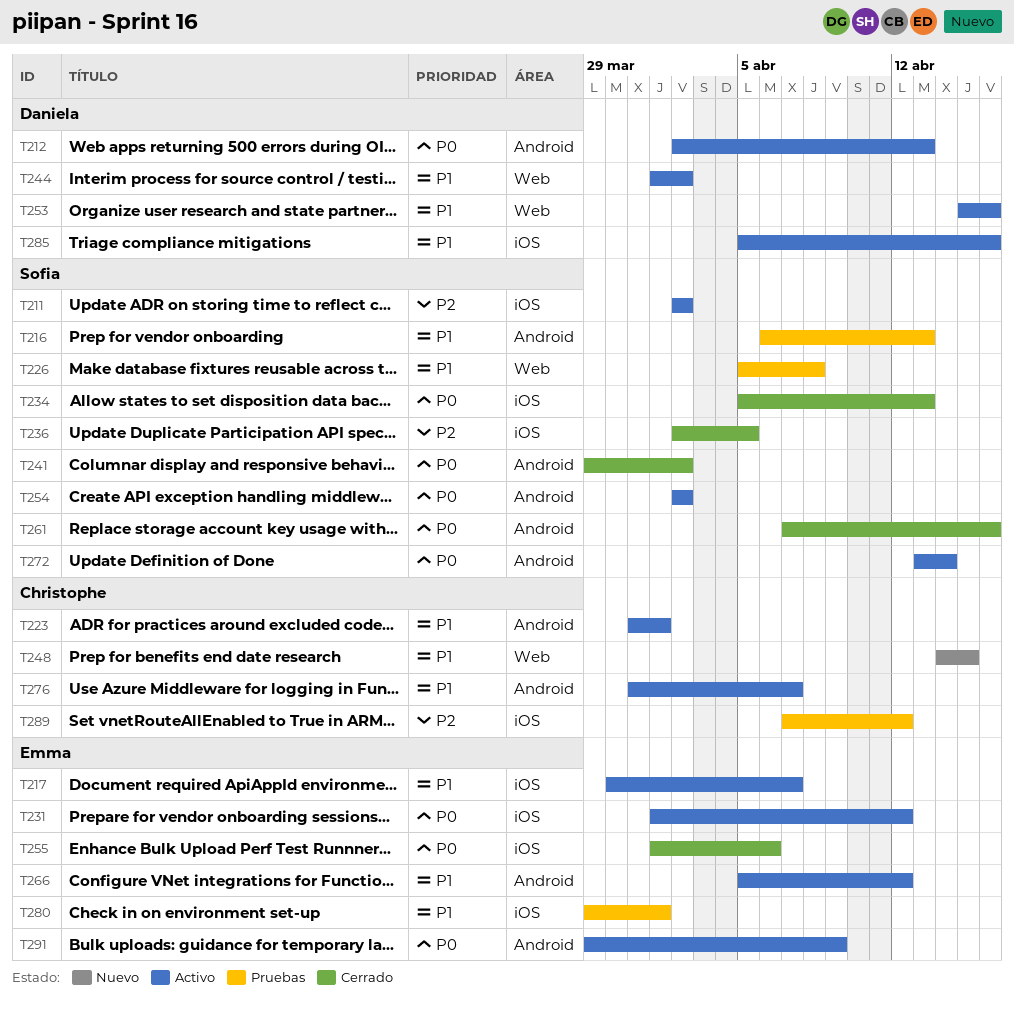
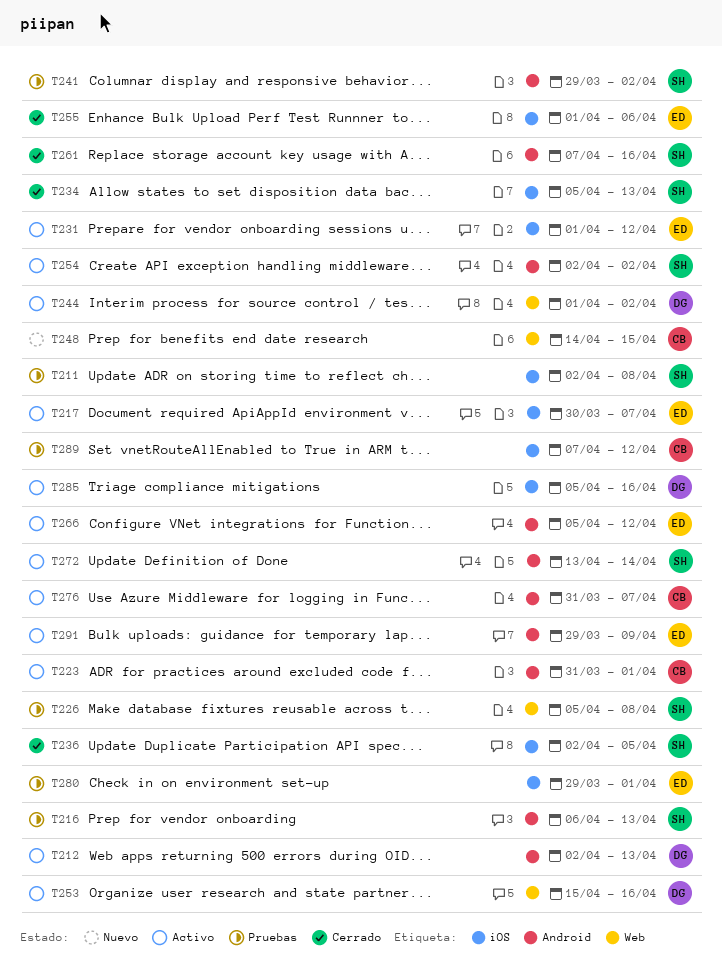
T211, status: Activo -> Pruebas
T211, due: Apr 2 -> Apr 8
T241, status: Cerrado -> Pruebas

